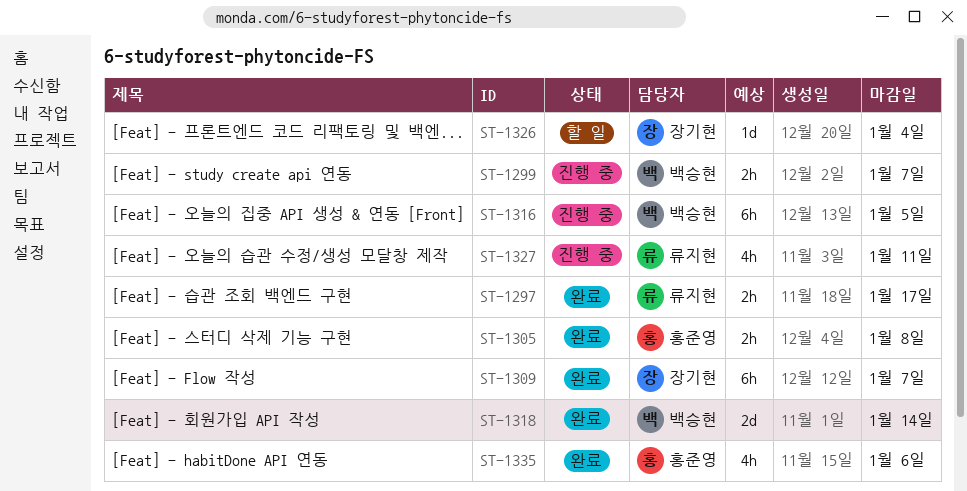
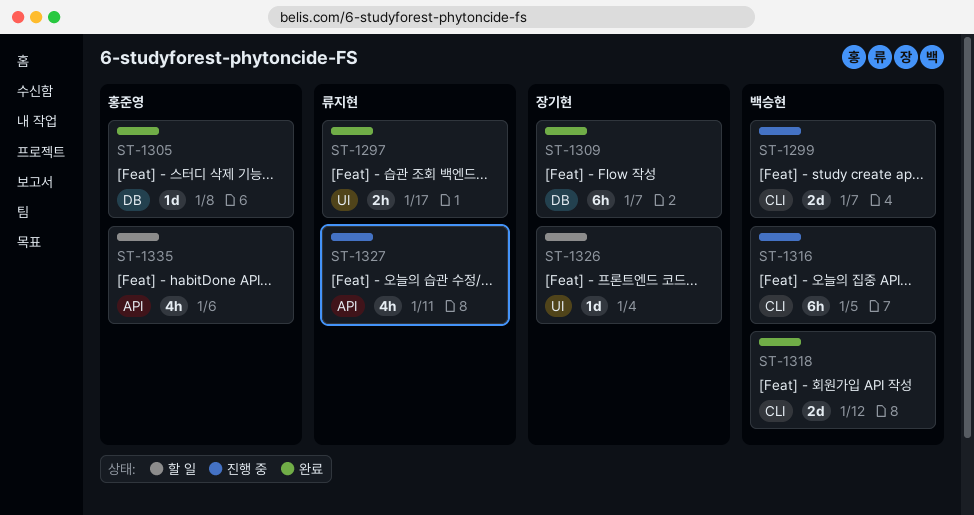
ST-1299, estimate: 2h -> 2d
ST-1305, estimate: 2h -> 1d
ST-1318, due: Jan 14 -> Jan 12
ST-1335, status: 완료 -> 할 일

